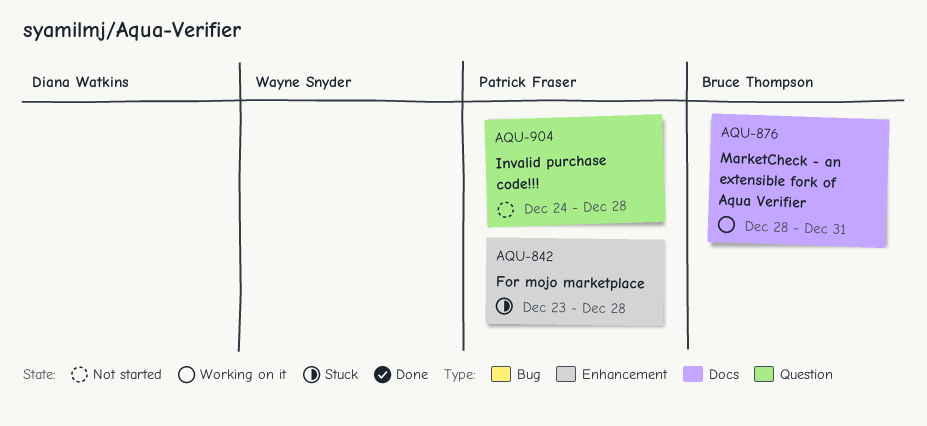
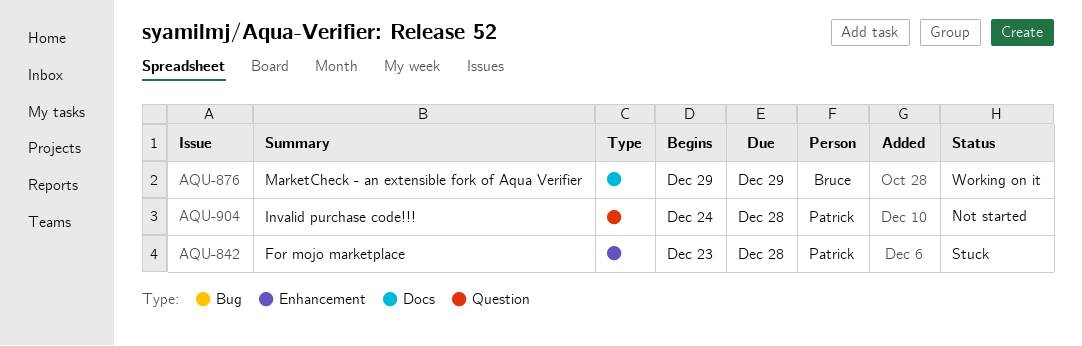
AQU-876, start: Dec 28 -> Dec 29
AQU-876, due: Dec 31 -> Dec 29

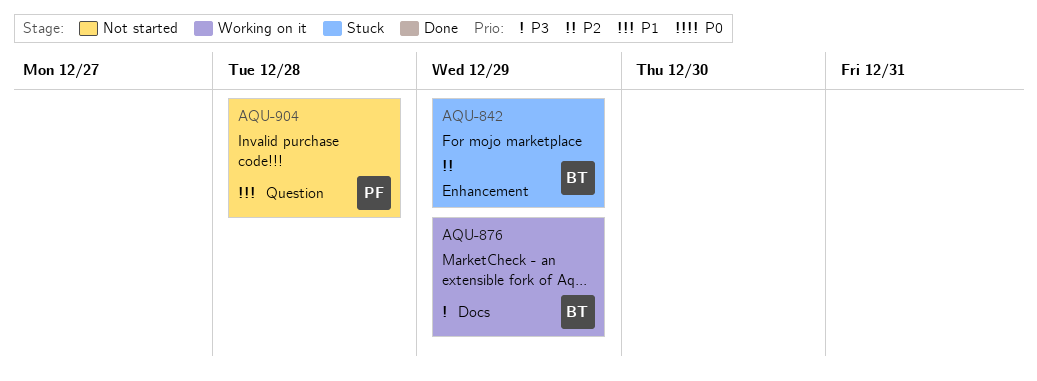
AQU-842, owner: Patrick -> Bruce
AQU-842, due: Dec 28 -> Dec 29

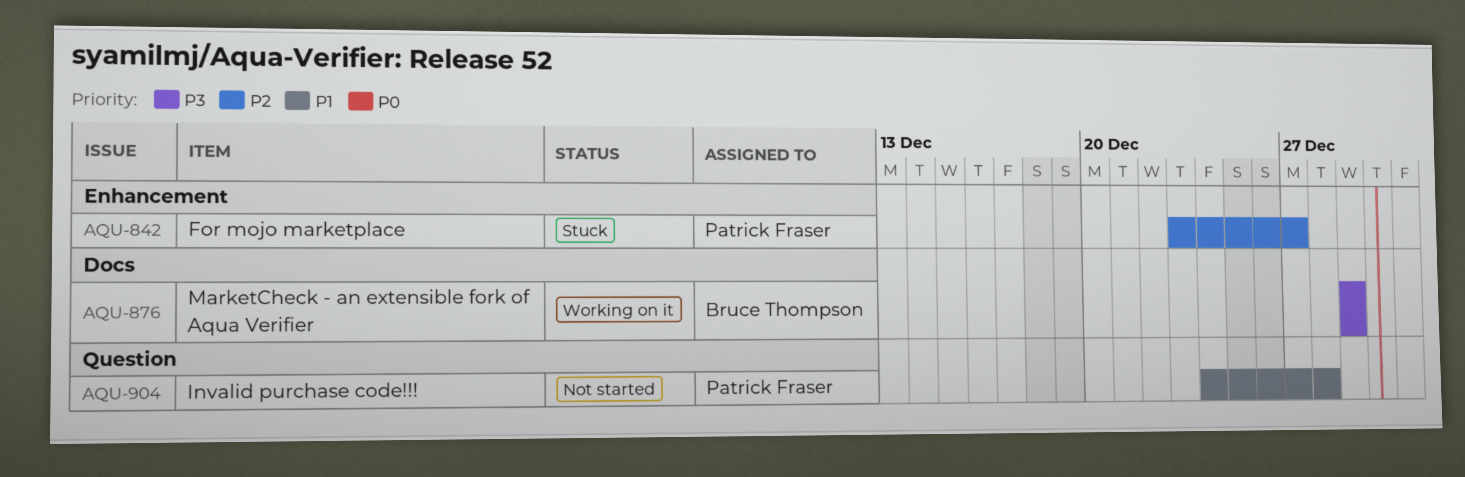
AQU-842, owner: Bruce Thompson -> Patrick Fraser
AQU-842, due: Dec 29 -> Dec 27

